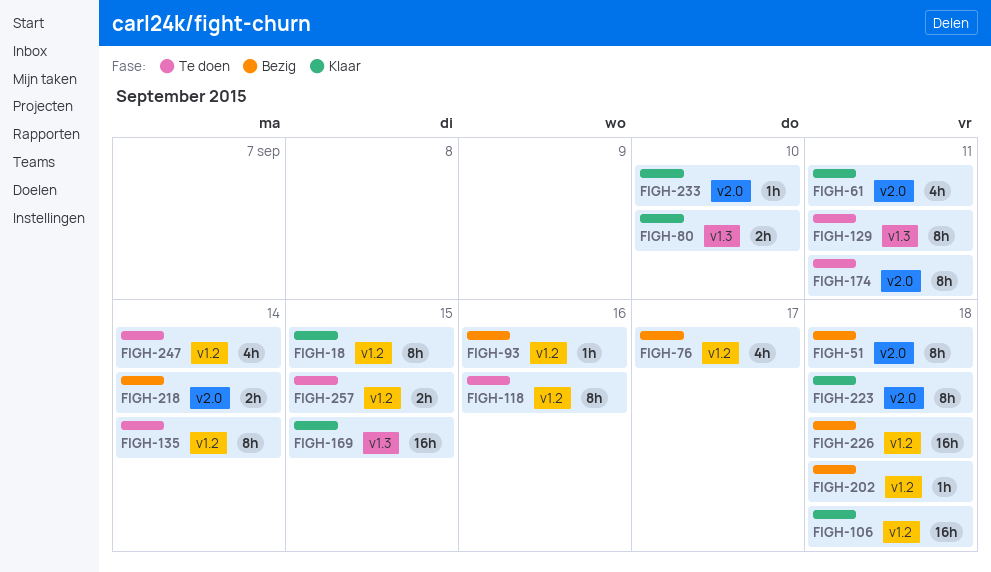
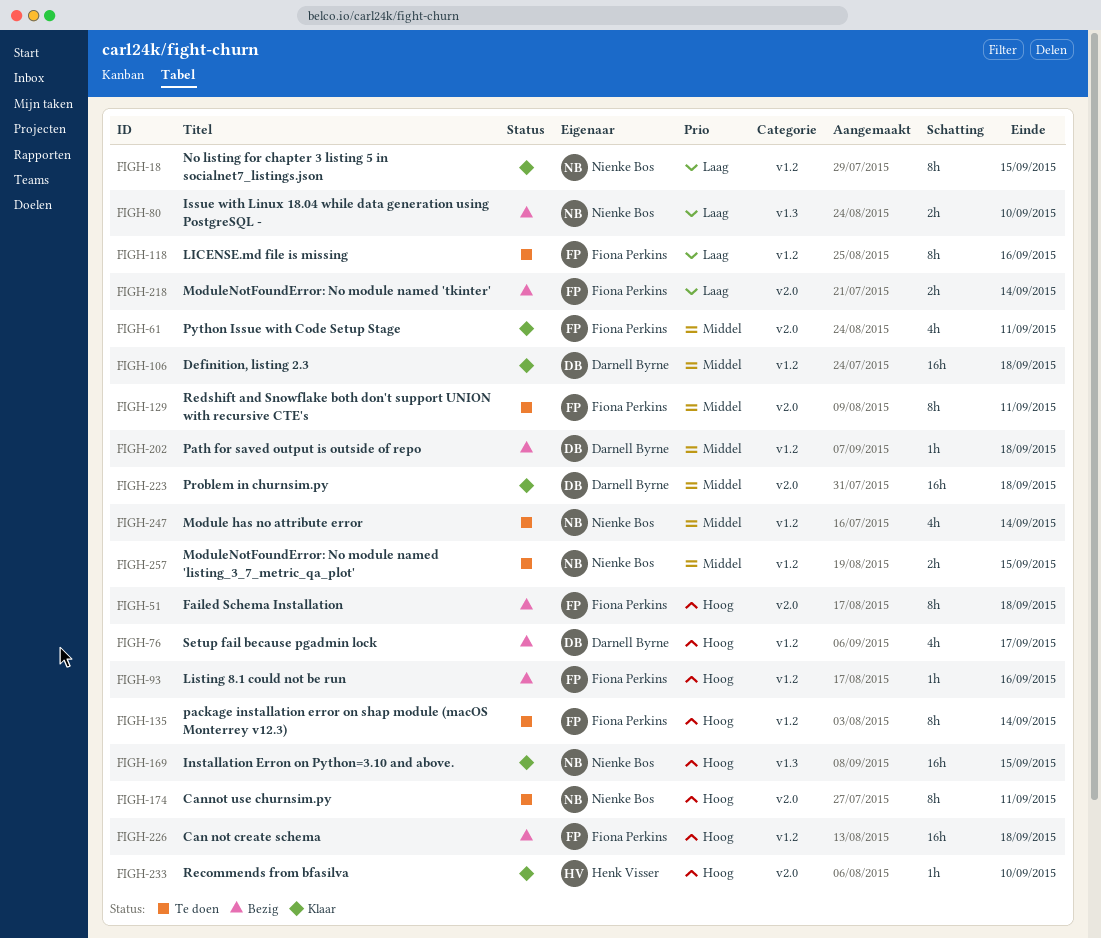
FIGH-80, status: Klaar -> Bezig
FIGH-129, label: v1.3 -> v2.0
FIGH-223, estimate: 8h -> 16h

